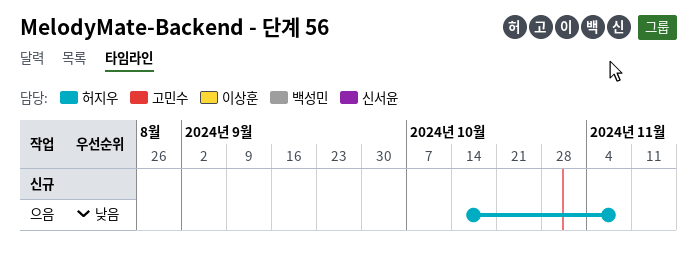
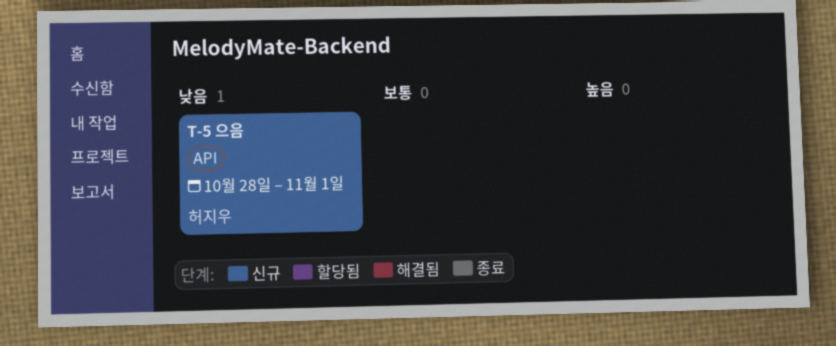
으음, start: Oct 14 -> Oct 28
으음, due: Nov 8 -> Nov 1

